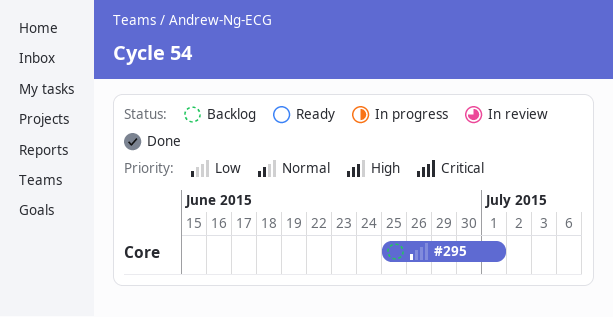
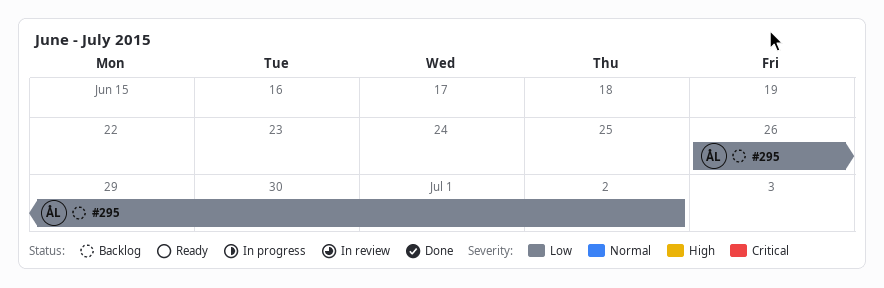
#295, start: Jun 25 -> Jun 26
#295, due: Jul 1 -> Jul 2

